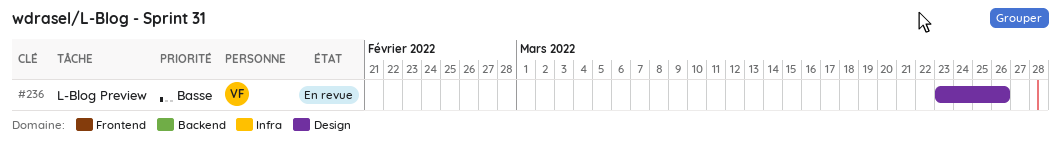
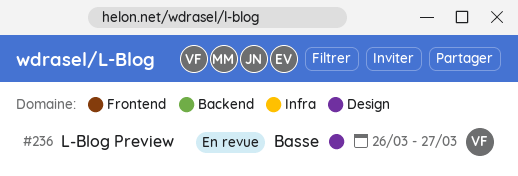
#236, start: Mar 23 -> Mar 26
#236, due: Mar 26 -> Mar 27

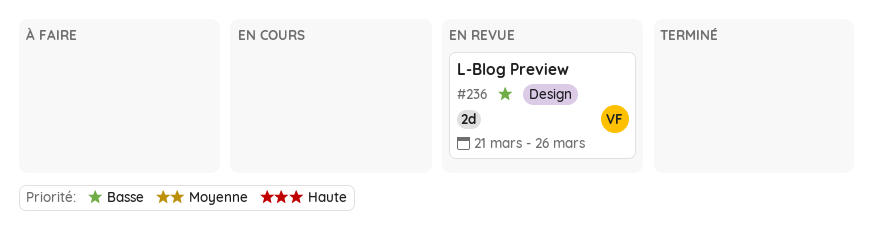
#236, start: Mar 26 -> Mar 21
#236, due: Mar 27 -> Mar 26

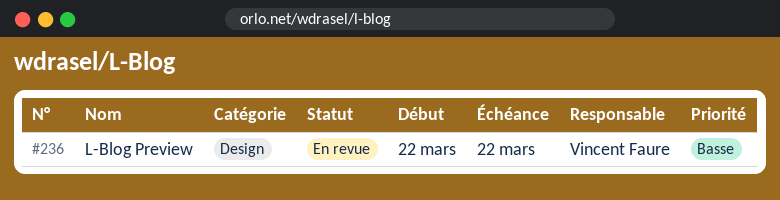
#236, start: Mar 21 -> Mar 22
#236, due: Mar 26 -> Mar 22

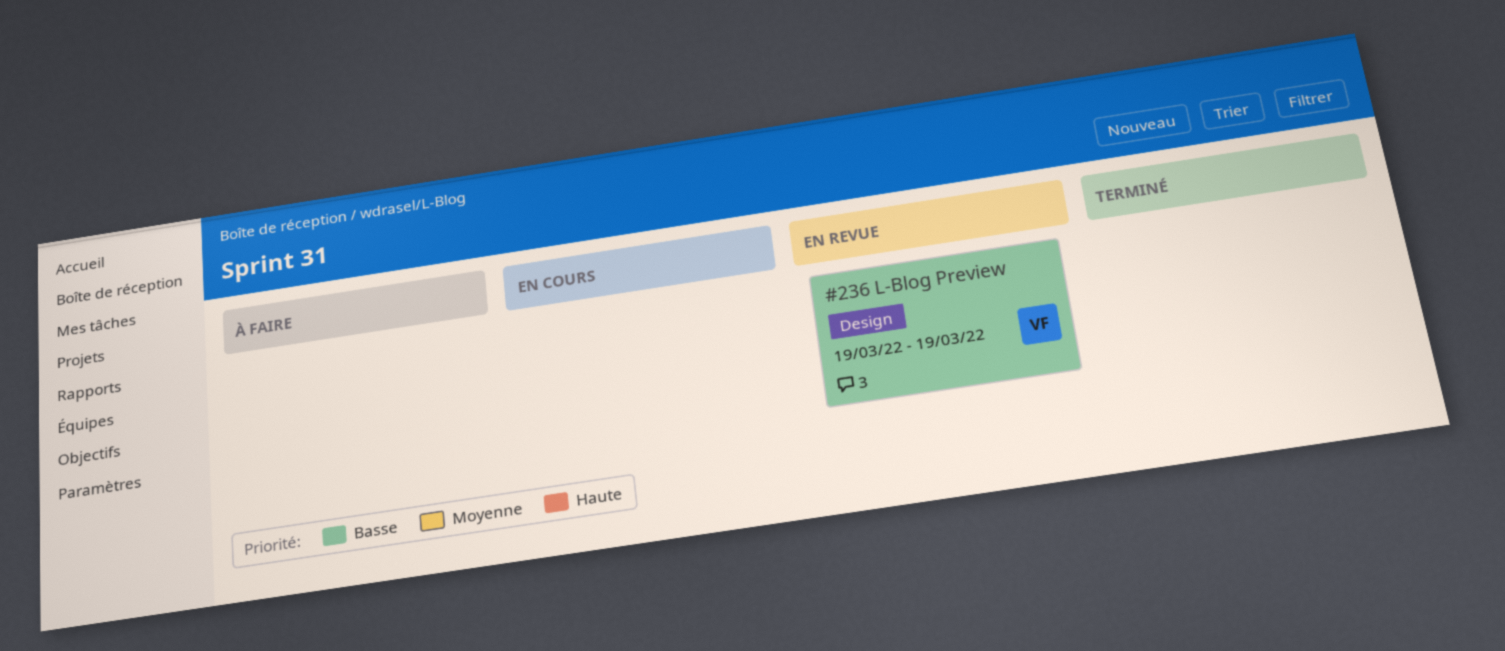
#236, start: Mar 22 -> Mar 19
#236, due: Mar 22 -> Mar 19

